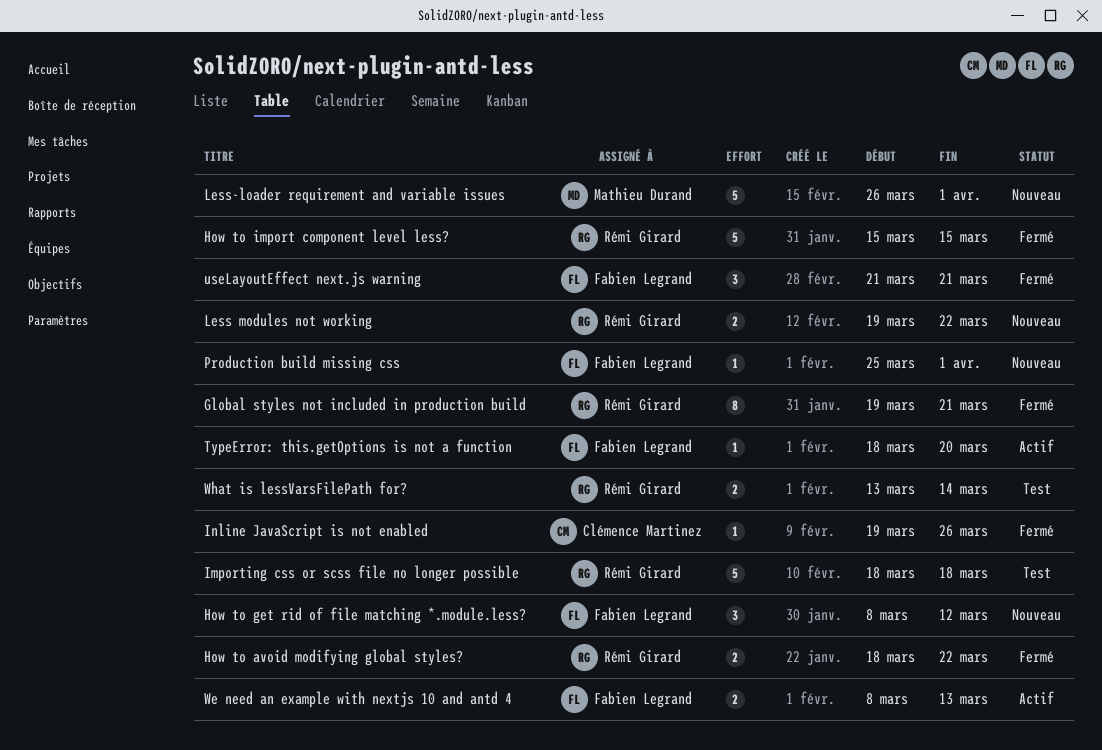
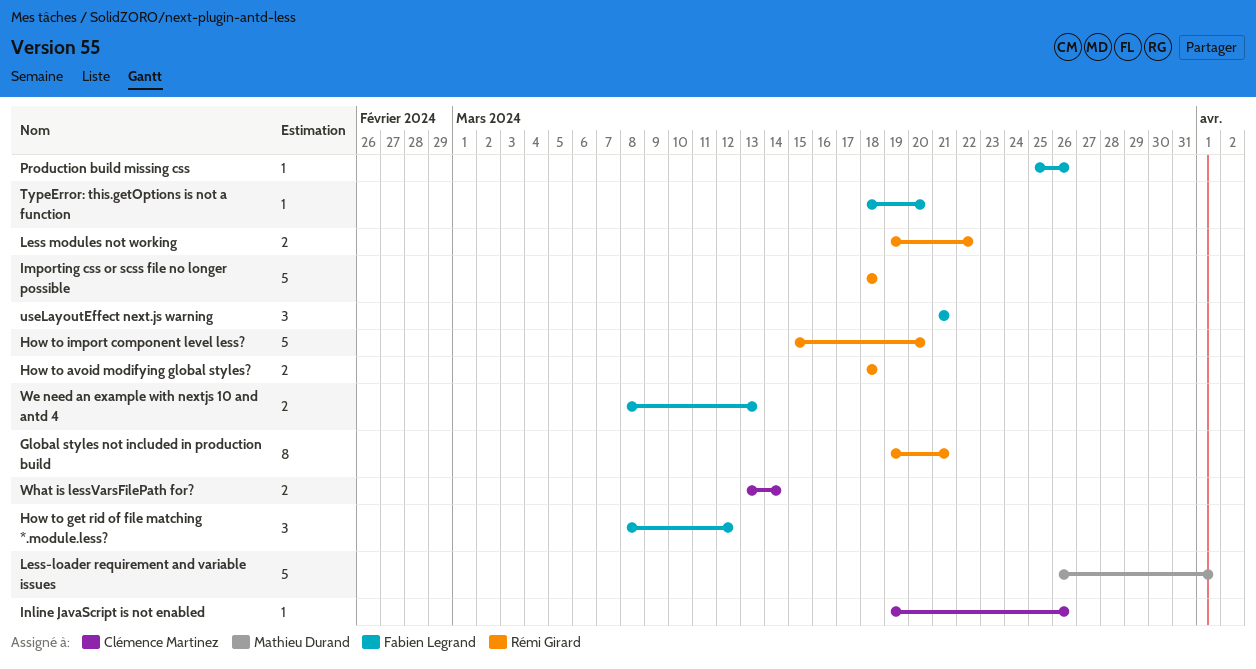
How to avoid modifying global styles?, due: Mar 22 -> Mar 18
How to import component level less?, due: Mar 15 -> Mar 20
Production build missing css, due: Apr 1 -> Mar 26
What is lessVarsFilePath for?, owner: Rémi Girard -> Clémence Martinez

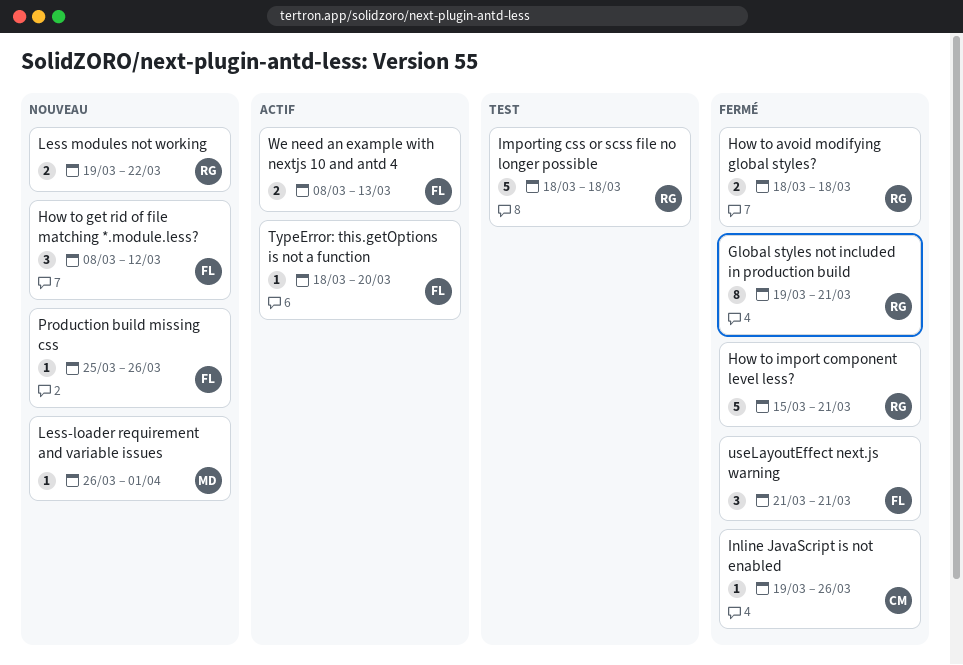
How to import component level less?, due: Mar 20 -> Mar 21
Less-loader requirement and variable issues, estimate: 5 -> 1
What is lessVarsFilePath for?: present -> none

